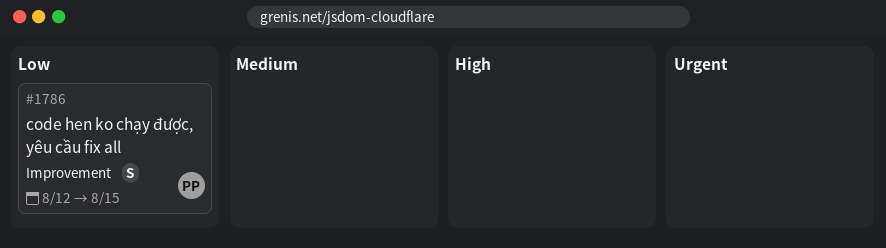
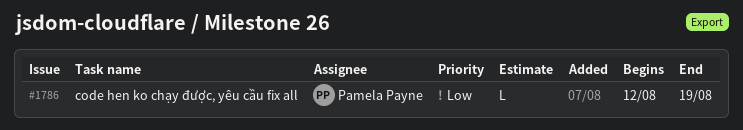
#1786, estimate: S -> L
#1786, due: Aug 15 -> Aug 19

